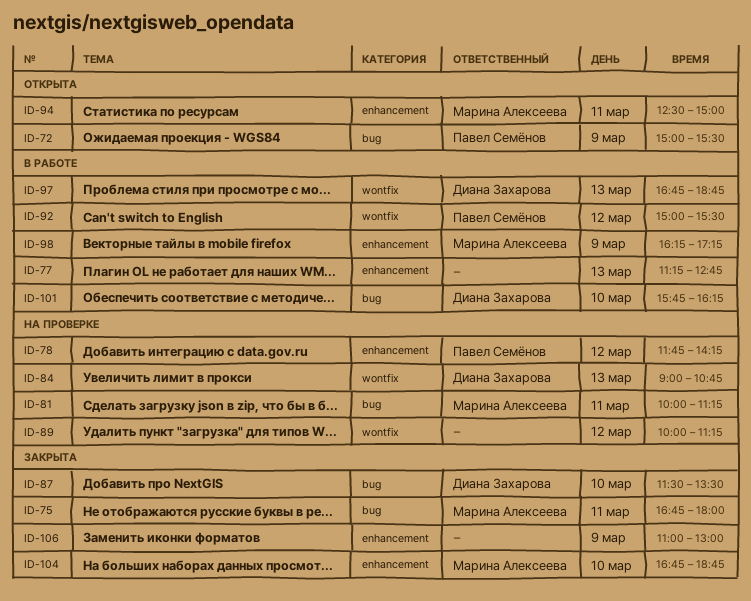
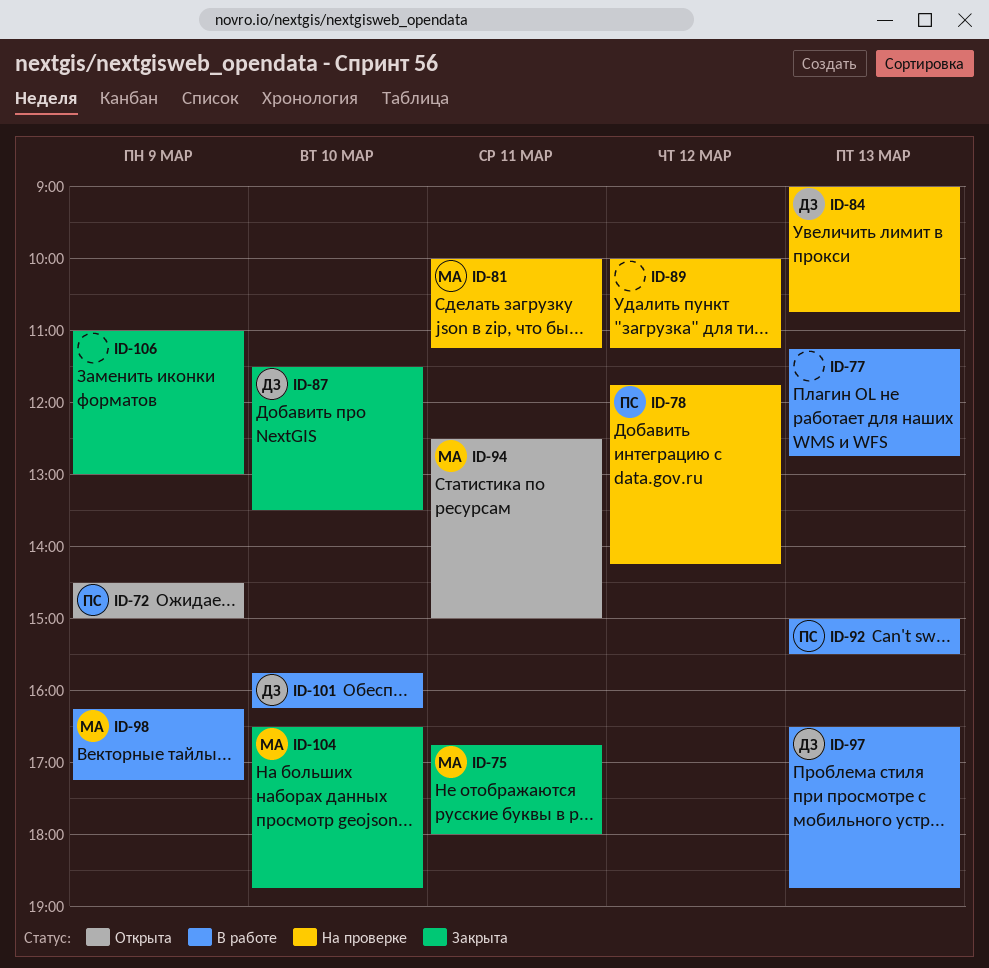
ID-72, begins: 15:00 -> 14:30
ID-72, ends: 15:30 -> 15:00
ID-92, day: Mar 12 -> Mar 13
ID-97, begins: 16:45 -> 16:30
ID-104, begins: 16:45 -> 16:30

